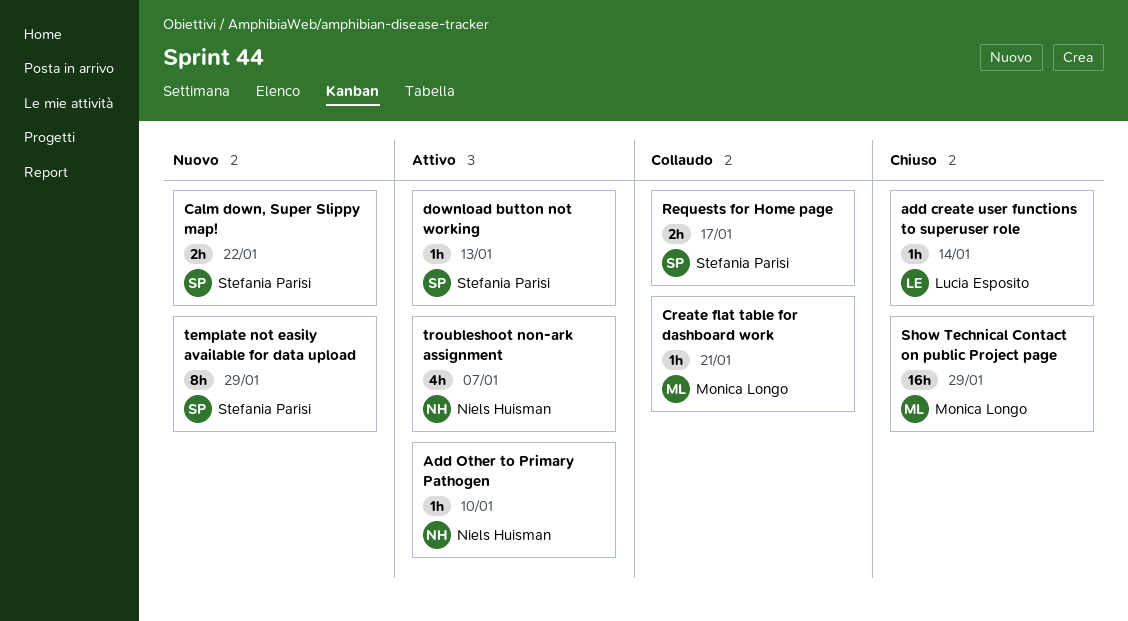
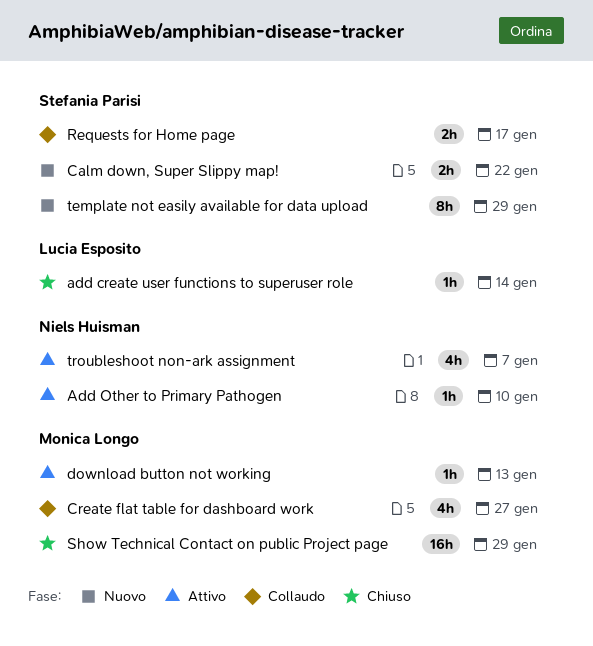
Create flat table for dashboard work, estimate: 1h -> 4h
Create flat table for dashboard work, due: Jan 21 -> Jan 27
download button not working, owner: Stefania Parisi -> Monica Longo

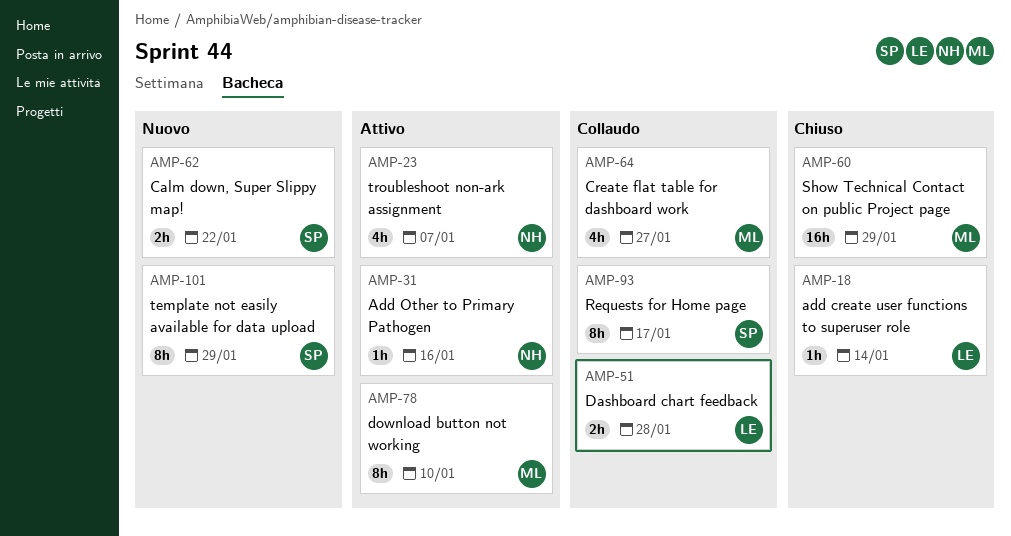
Add Other to Primary Pathogen, due: Jan 10 -> Jan 16
Dashboard chart feedback: none -> present
download button not working, estimate: 1h -> 8h
download button not working, due: Jan 13 -> Jan 10
Requests for Home page, estimate: 2h -> 8h

